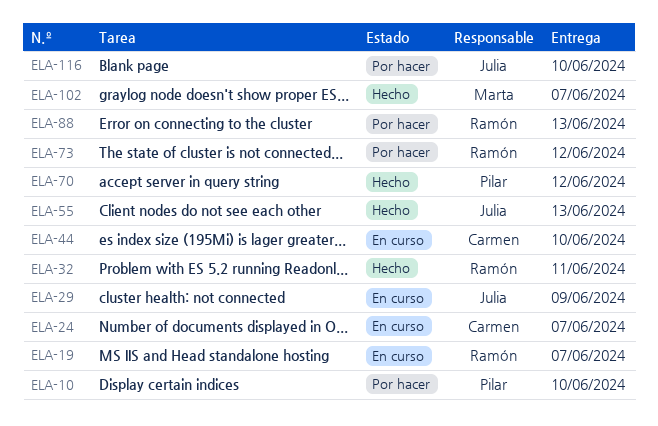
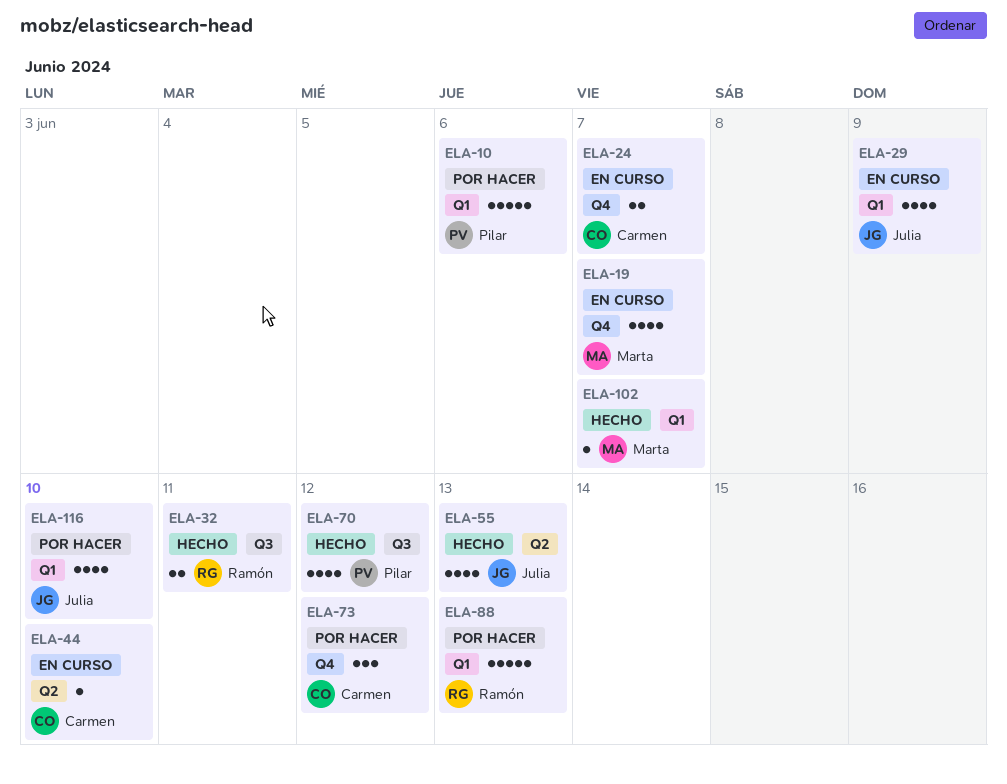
ELA-10, due: Jun 10 -> Jun 6
ELA-19, owner: Ramón -> Marta
ELA-73, owner: Ramón -> Carmen

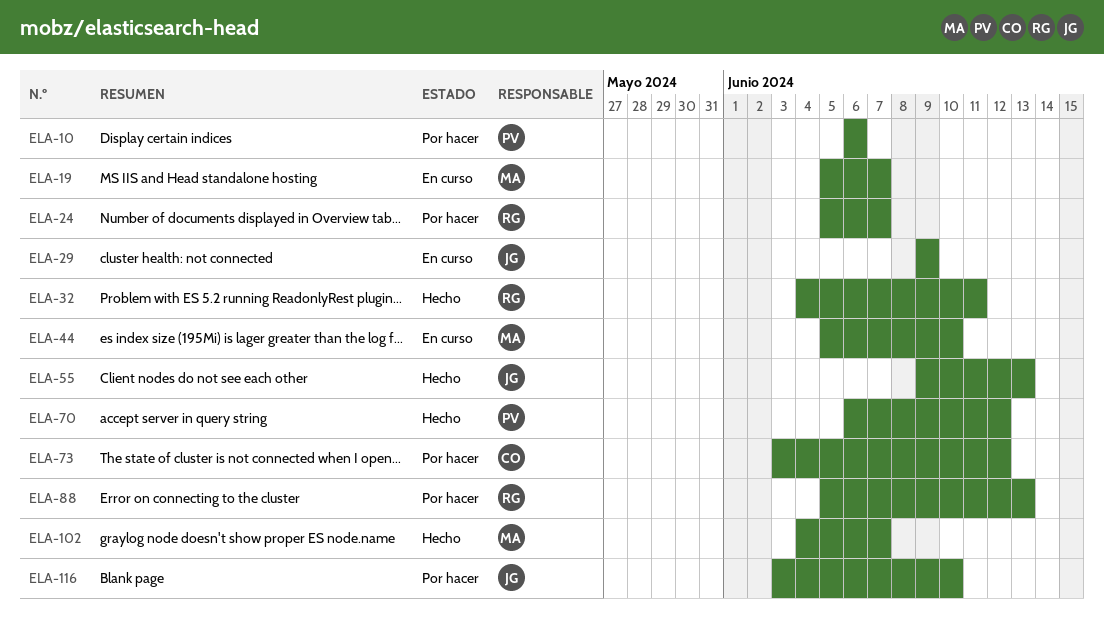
ELA-24, status: En curso -> Por hacer
ELA-24, owner: Carmen -> Ramón
ELA-44, owner: Carmen -> Marta

